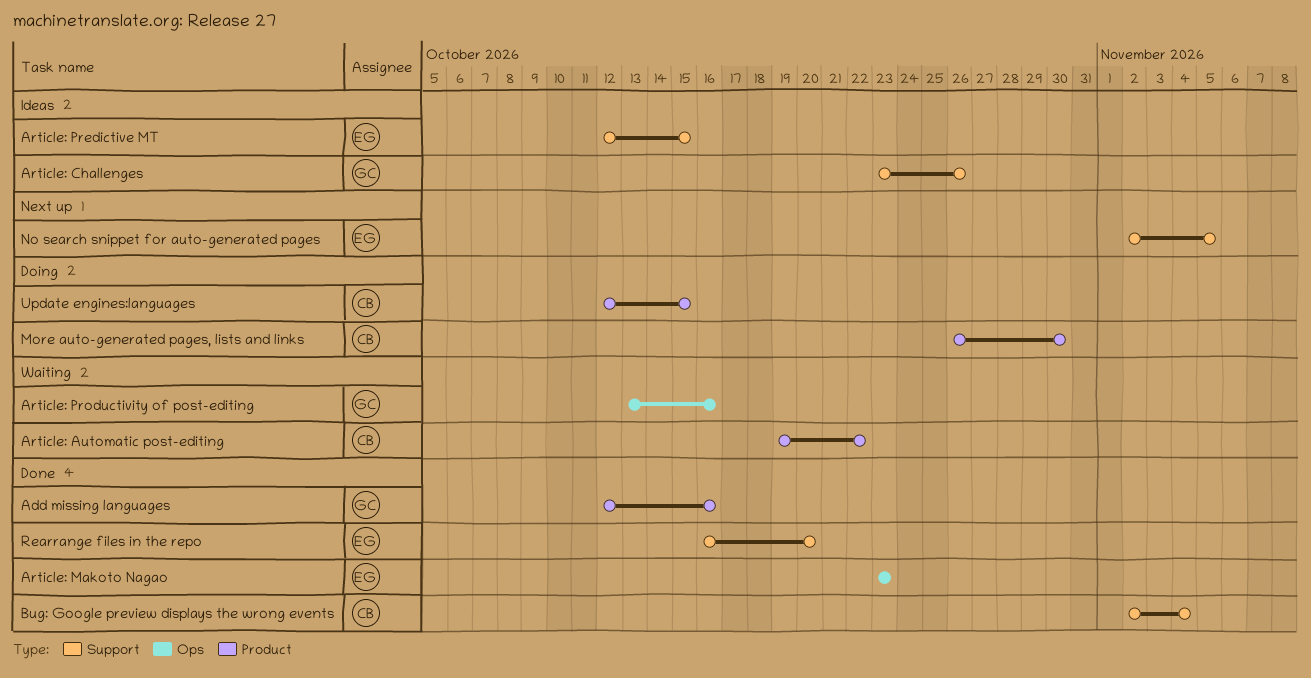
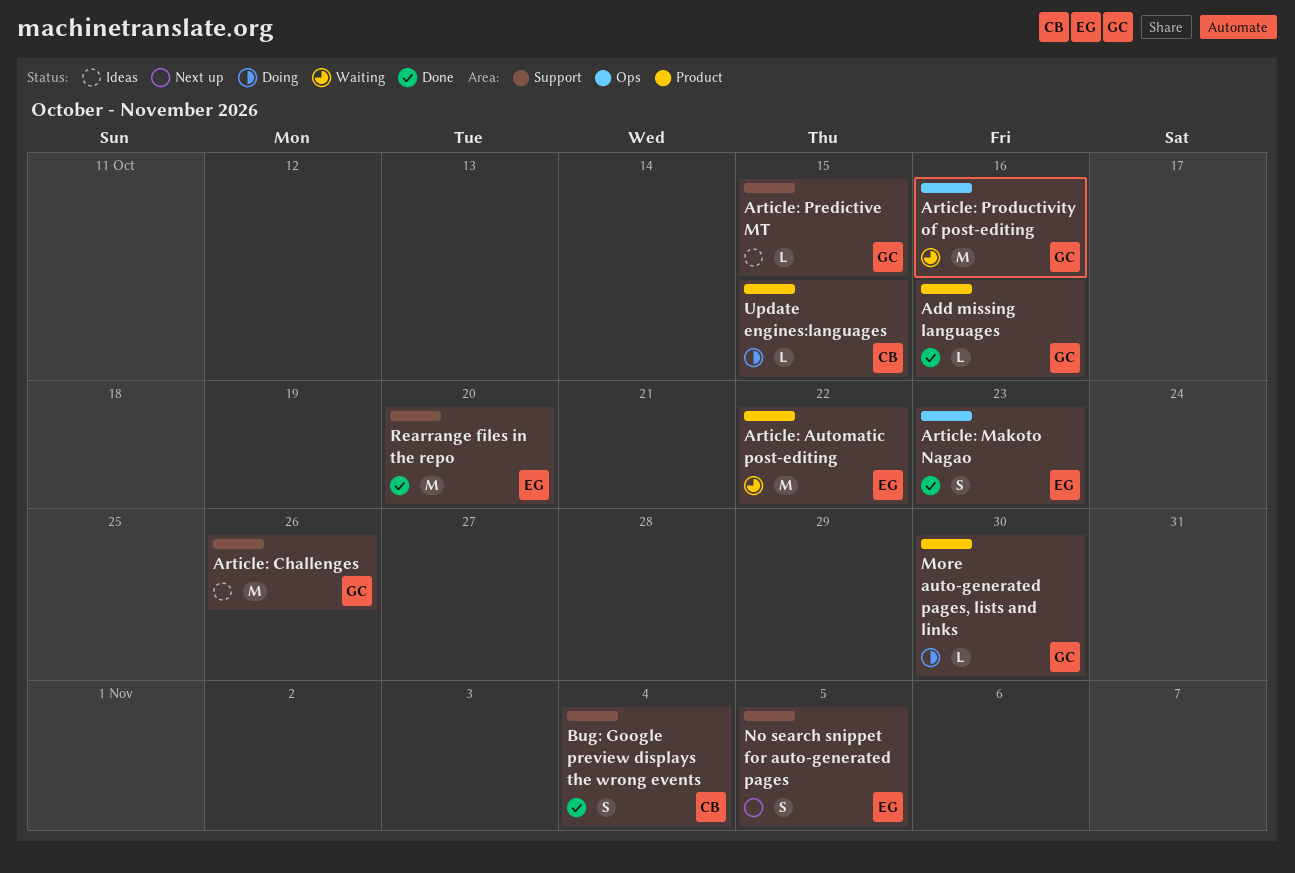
Article: Automatic post-editing, owner: CB -> EG
Article: Predictive MT, owner: EG -> GC
More auto-generated pages, lists and links, owner: CB -> GC

